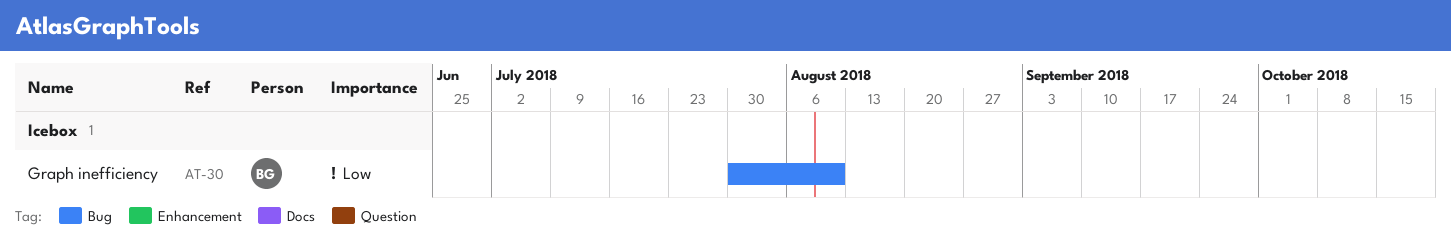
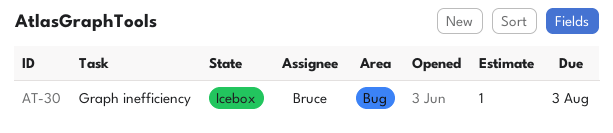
AT-30, due: Aug 10 -> Aug 3

